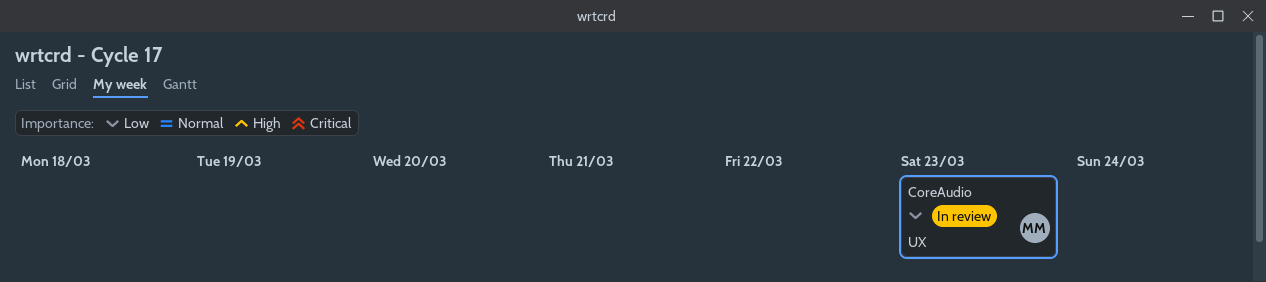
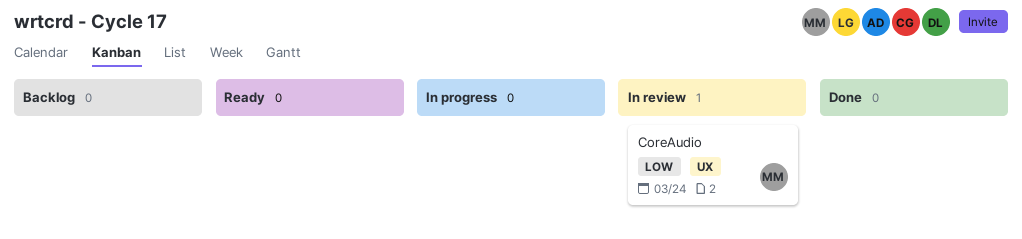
CoreAudio, due: Mar 23 -> Mar 24

